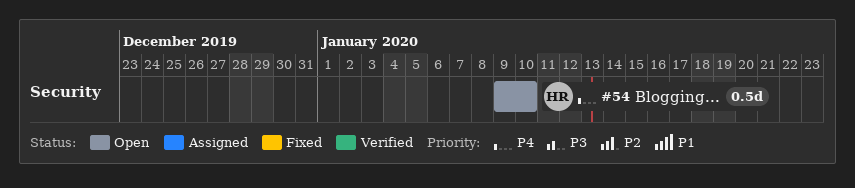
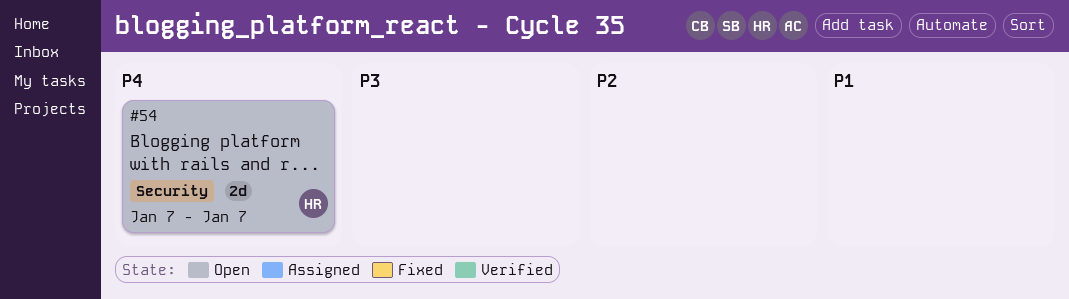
#54, estimate: 0.5d -> 2d
#54, start: Jan 9 -> Jan 7
#54, due: Jan 10 -> Jan 7

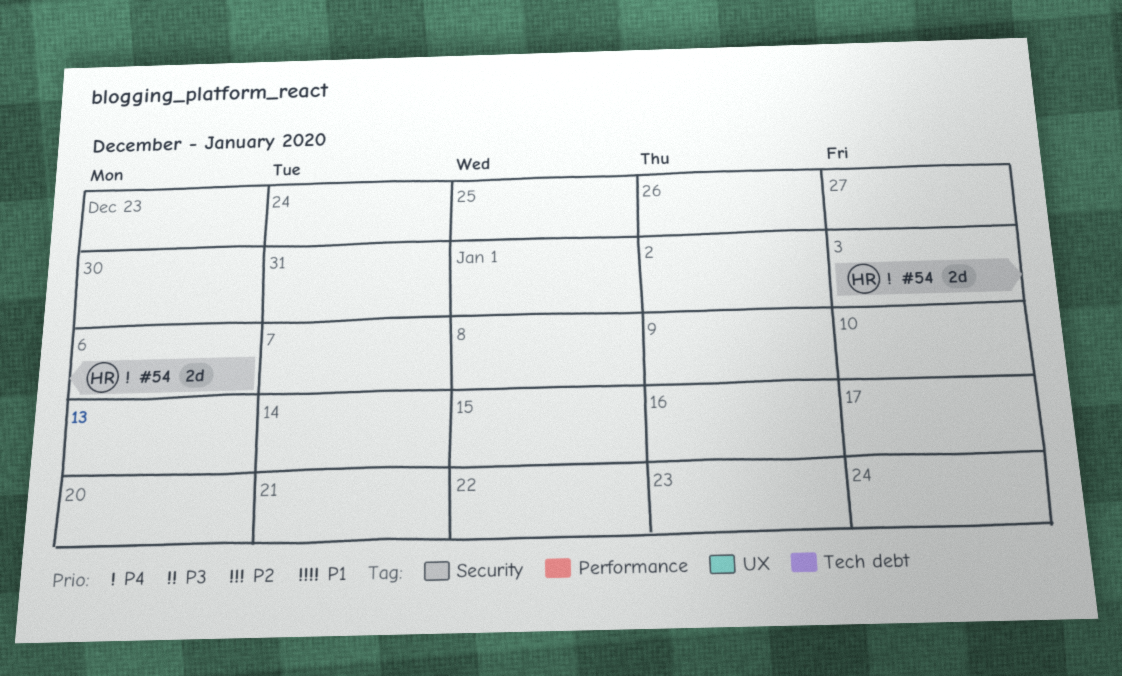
#54, start: Jan 7 -> Jan 3
#54, due: Jan 7 -> Jan 6

